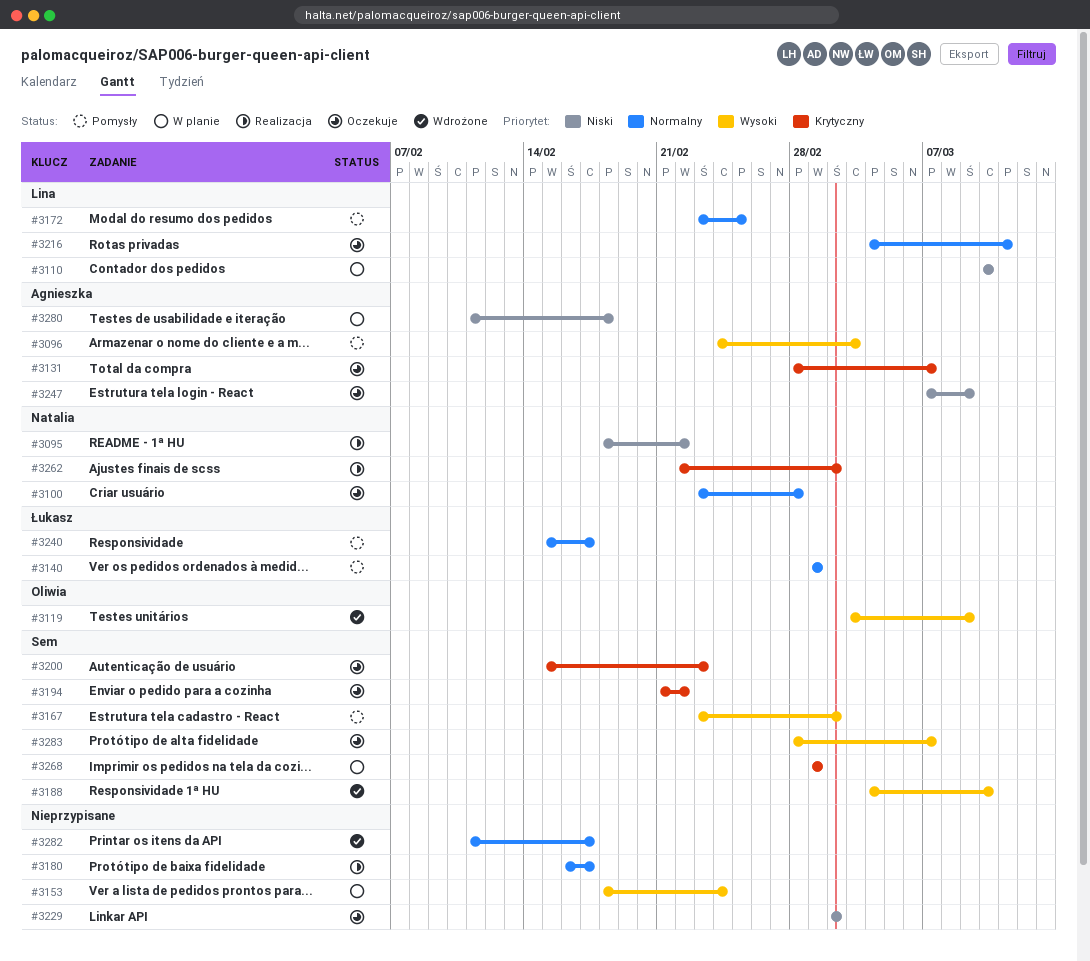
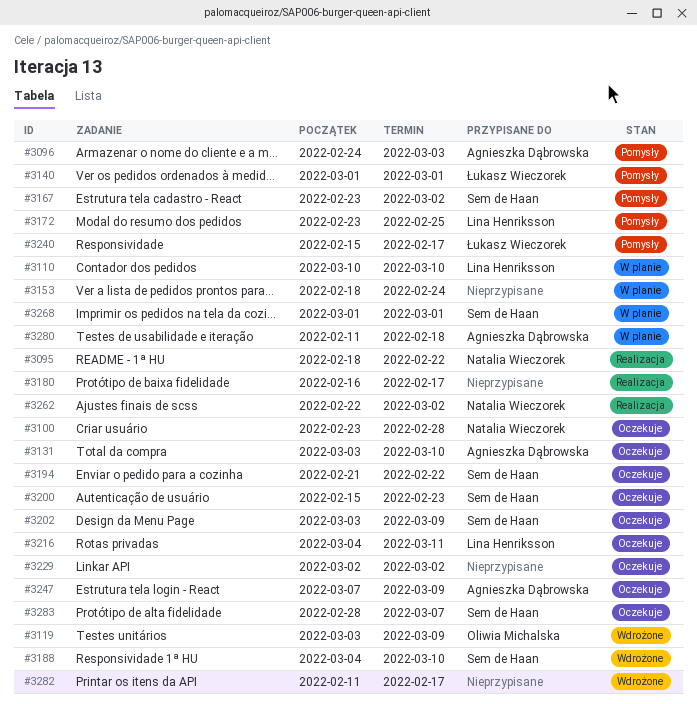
#3131, start: Feb 28 -> Mar 3
#3131, due: Mar 7 -> Mar 10
#3202: none -> present

